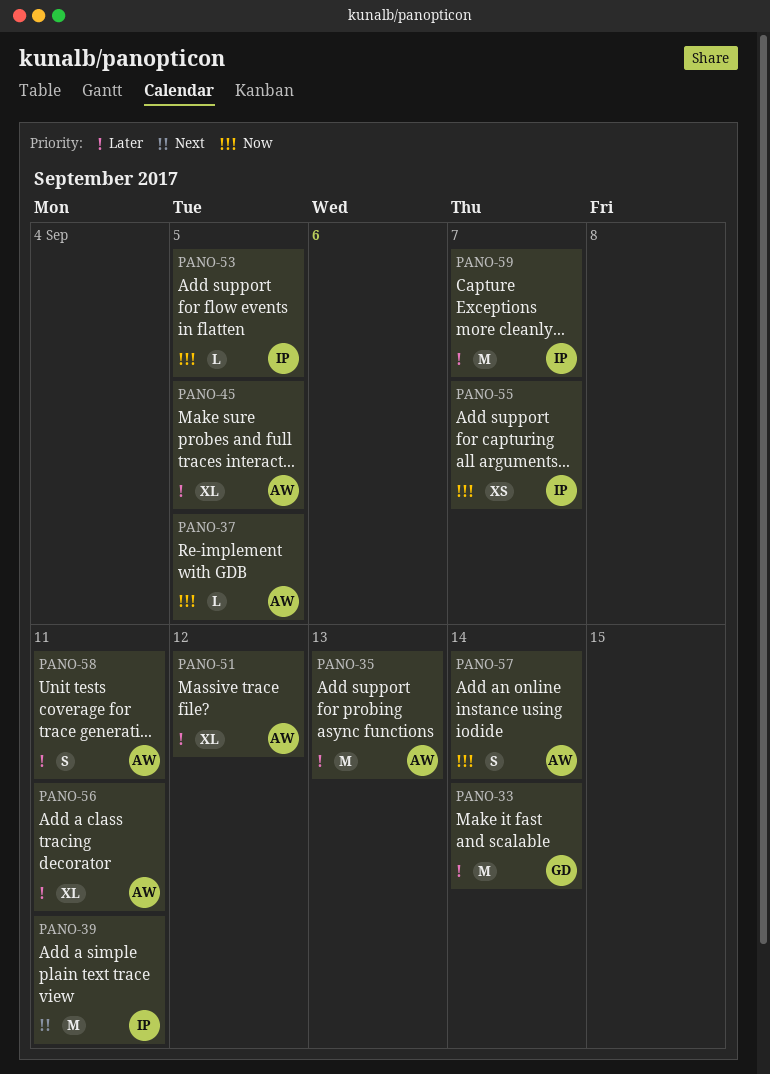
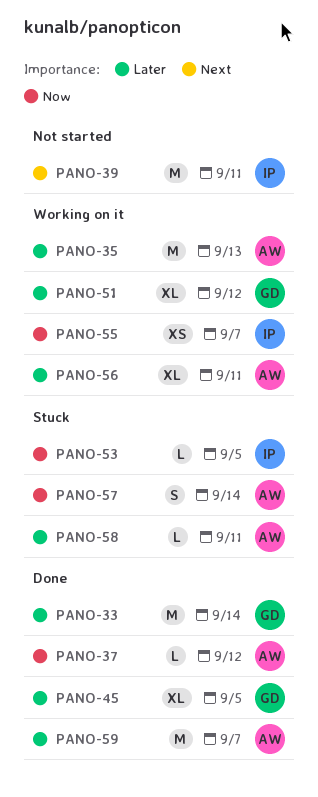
PANO-37, due: Sep 5 -> Sep 12
PANO-45, owner: AW -> GD
PANO-51, owner: AW -> GD
PANO-58, estimate: S -> L
PANO-59, owner: IP -> AW

